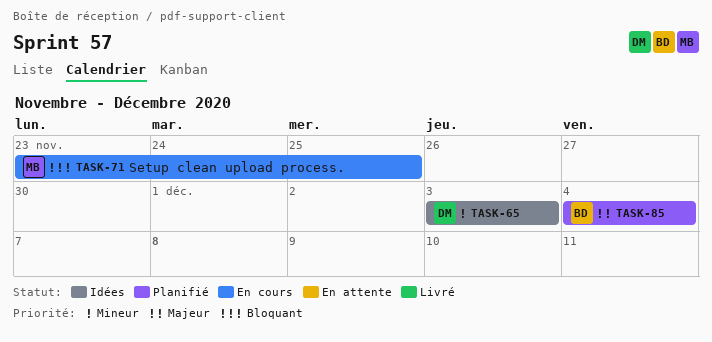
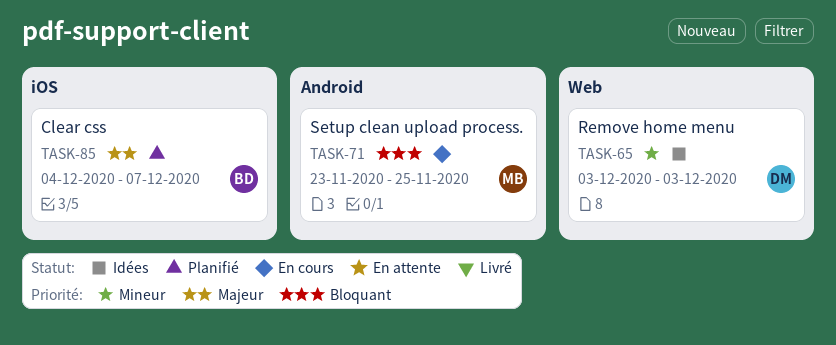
TASK-85, due: Dec 4 -> Dec 7

